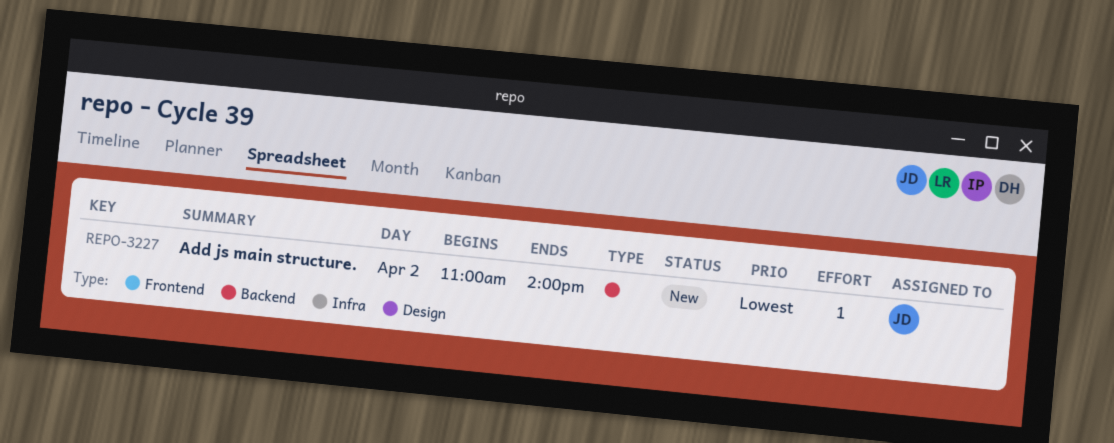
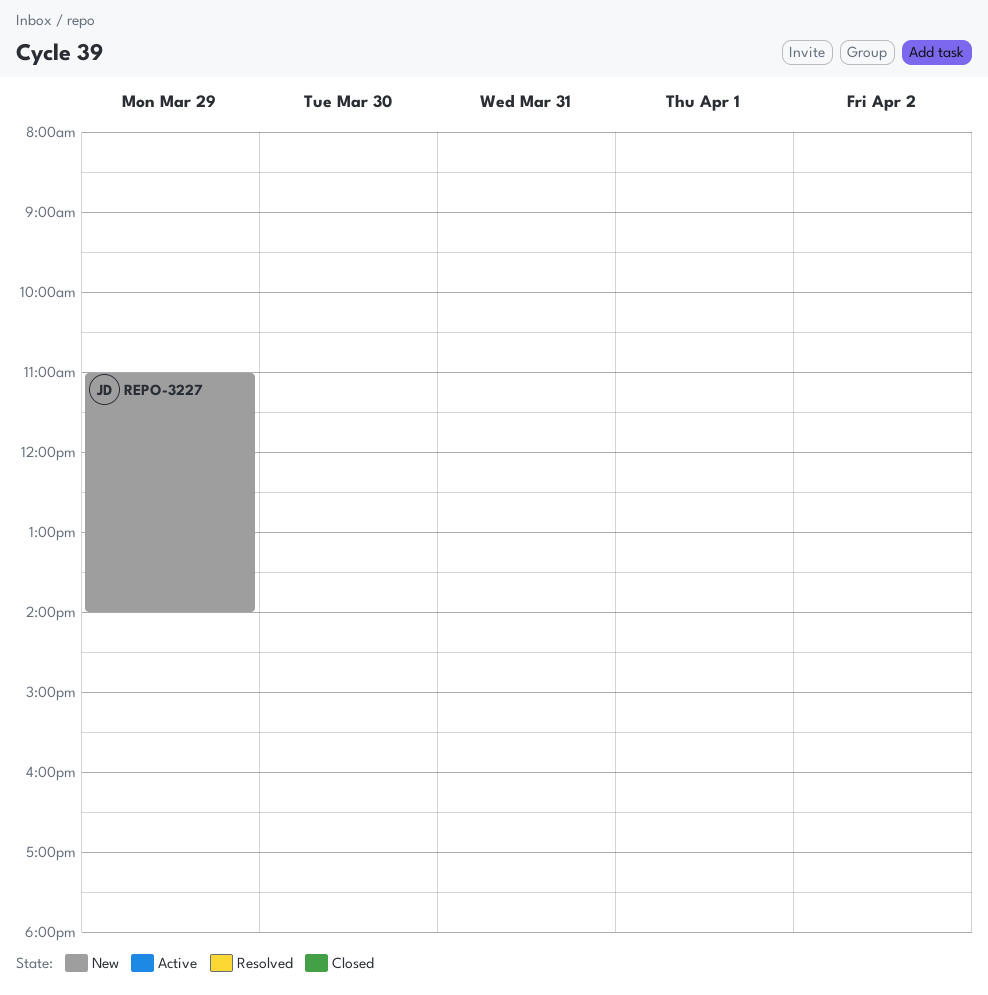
REPO-3227, day: Apr 2 -> Mar 29

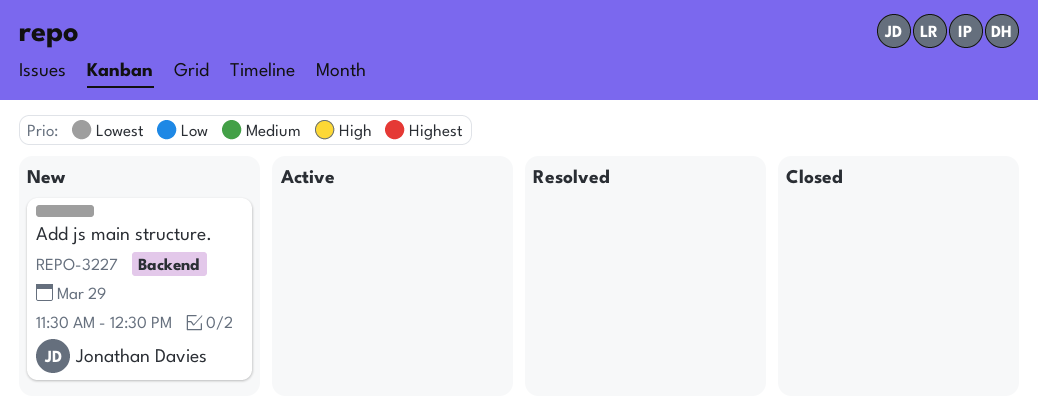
REPO-3227, begins: 11:00 -> 11:30
REPO-3227, ends: 14:00 -> 12:30

